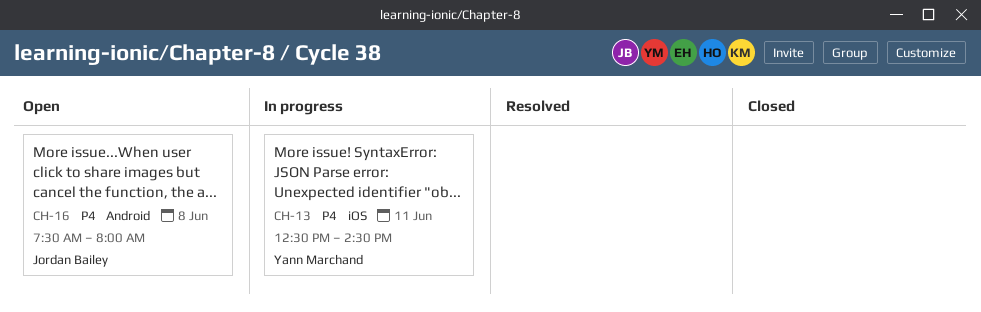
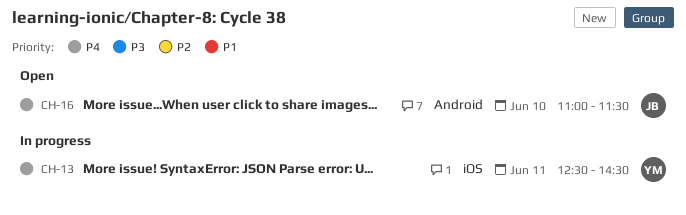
CH-16, day: Jun 8 -> Jun 10
CH-16, begins: 07:30 -> 11:00
CH-16, ends: 08:00 -> 11:30

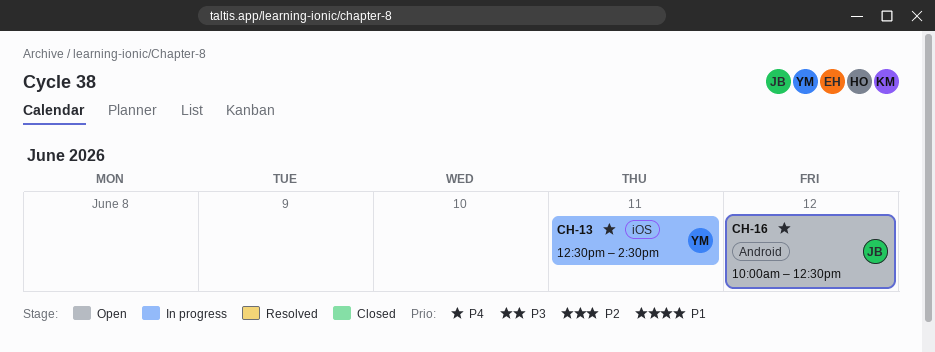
CH-16, day: Jun 10 -> Jun 12
CH-16, begins: 11:00 -> 10:00
CH-16, ends: 11:30 -> 12:30

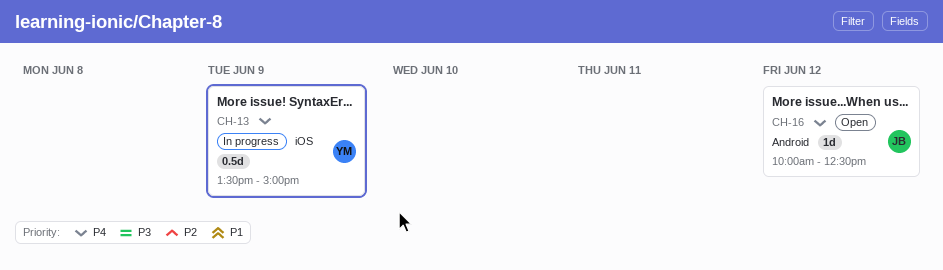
CH-13, day: Jun 11 -> Jun 9
CH-13, begins: 12:30 -> 13:30
CH-13, ends: 14:30 -> 15:00

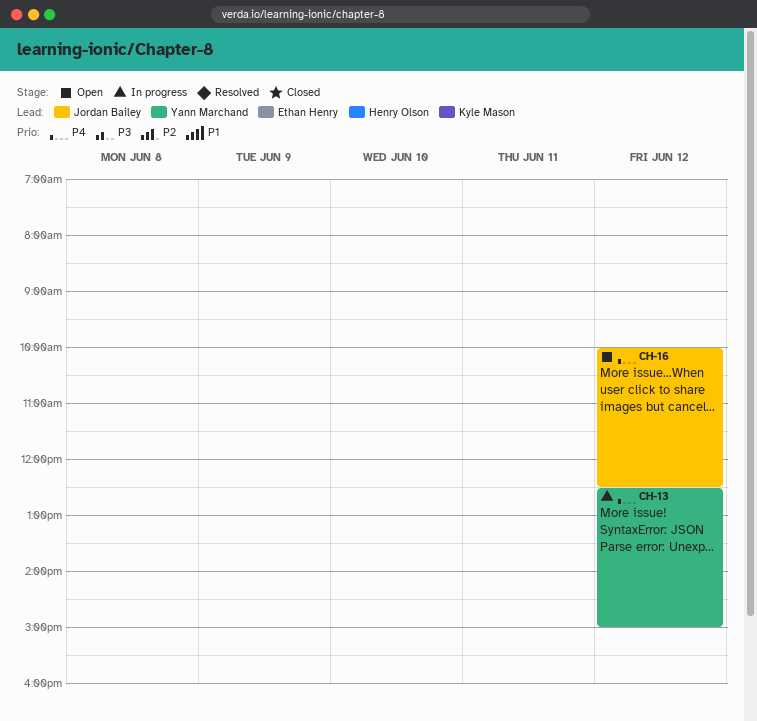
CH-13, day: Jun 9 -> Jun 12
CH-13, begins: 13:30 -> 12:30

